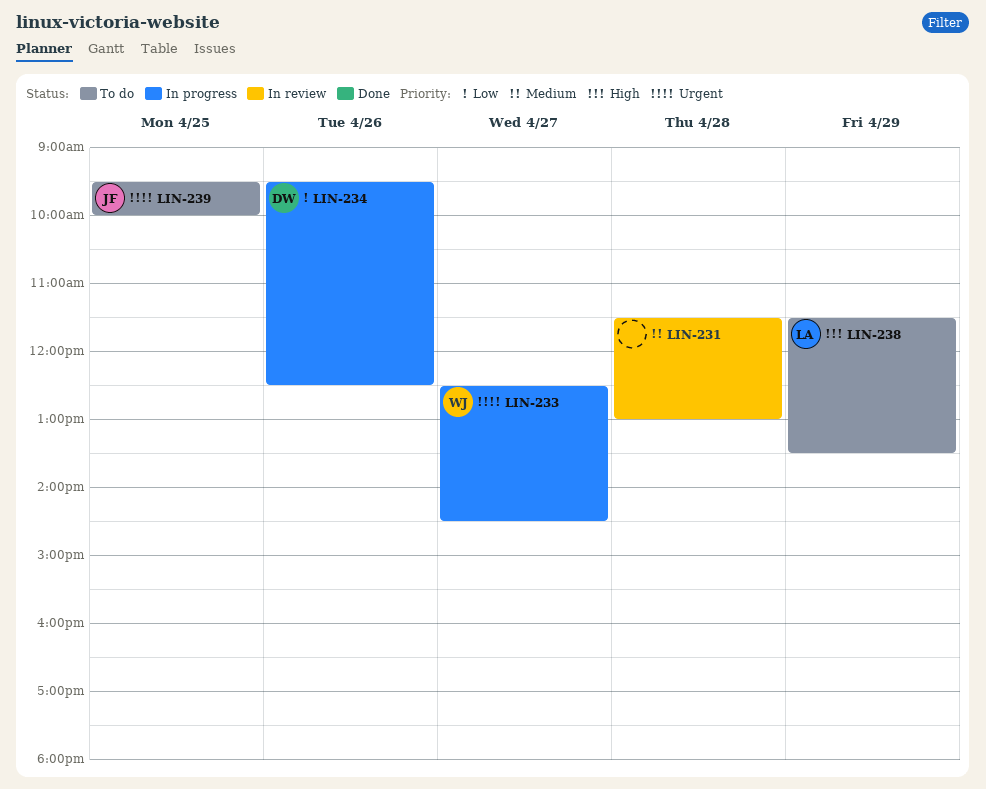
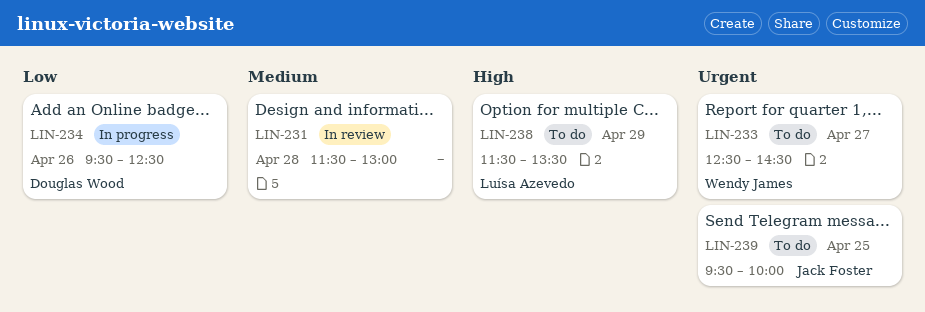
LIN-233, status: In progress -> To do

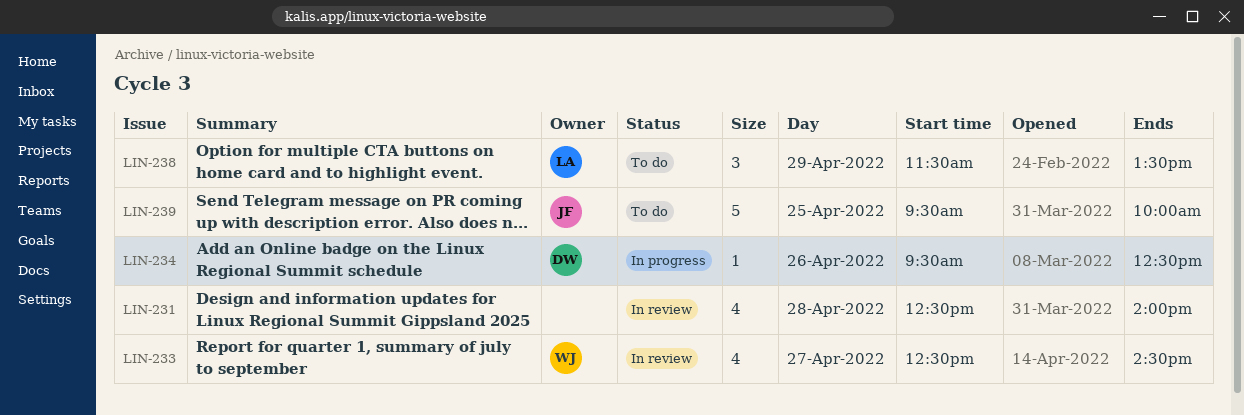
LIN-231, begins: 11:30 -> 12:30
LIN-231, ends: 13:00 -> 14:00
LIN-233, status: To do -> In review

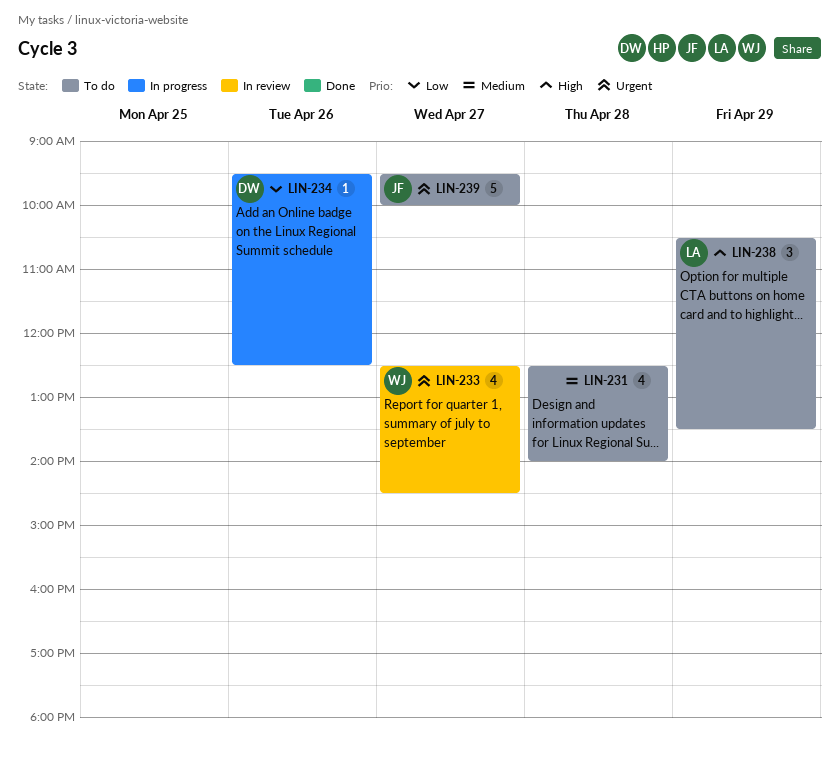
LIN-231, status: In review -> To do
LIN-238, begins: 11:30 -> 10:30
LIN-239, day: Apr 25 -> Apr 27

